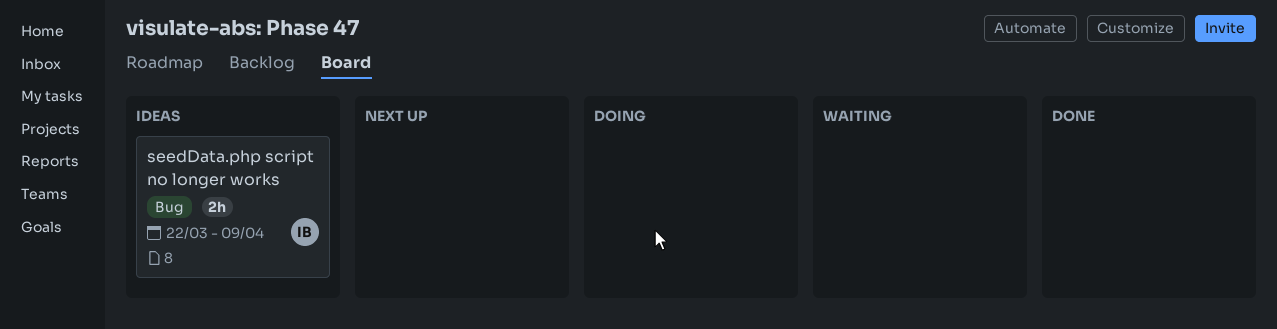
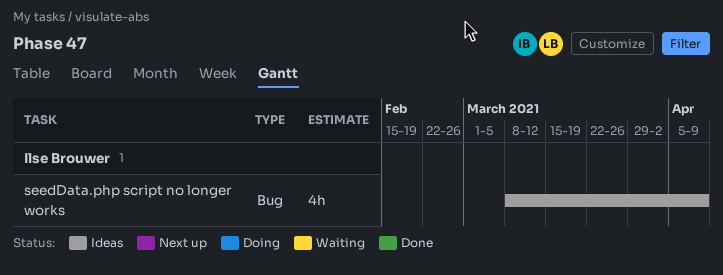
seedData.php script no longer works, estimate: 2h -> 4h
seedData.php script no longer works, start: Mar 22 -> Mar 8

